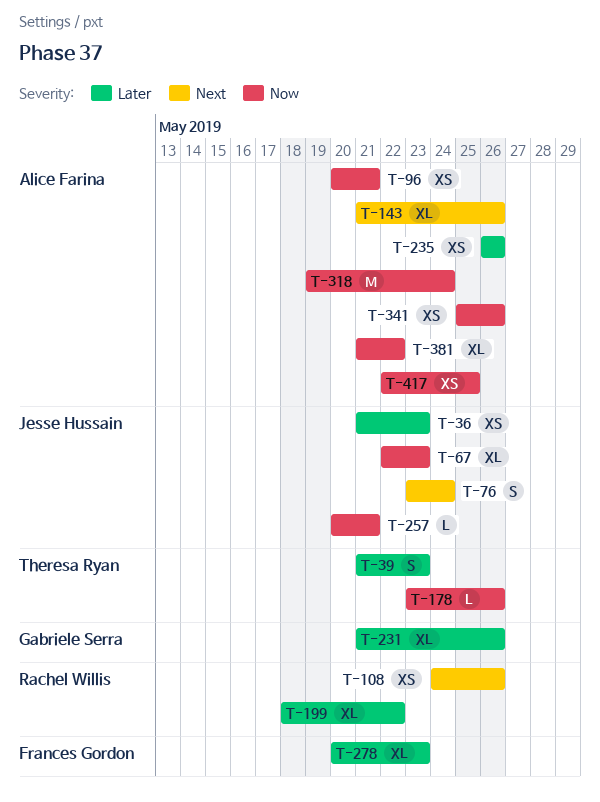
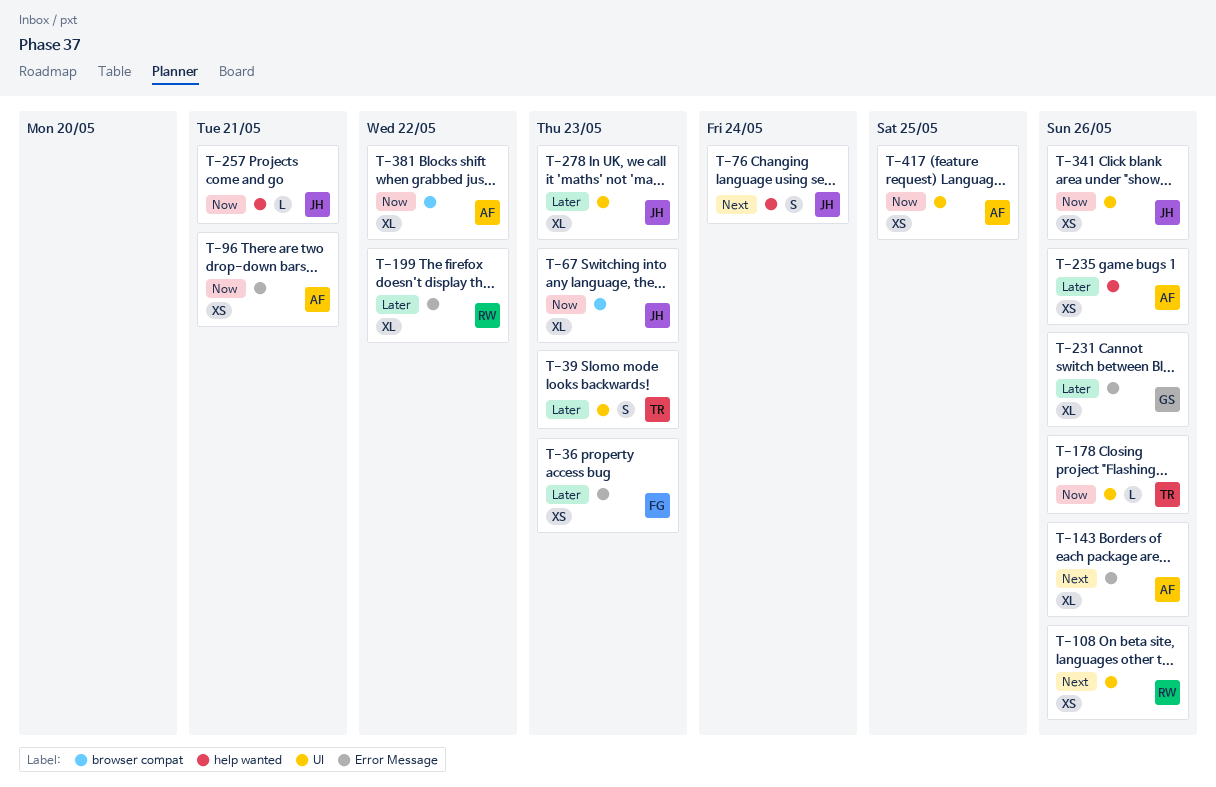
T-36, owner: Jesse Hussain -> Frances Gordon
T-278, owner: Frances Gordon -> Jesse Hussain
T-318: present -> none
T-341, owner: Alice Farina -> Jesse Hussain

